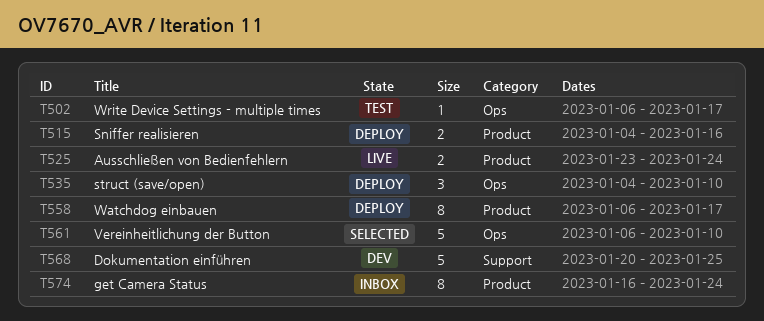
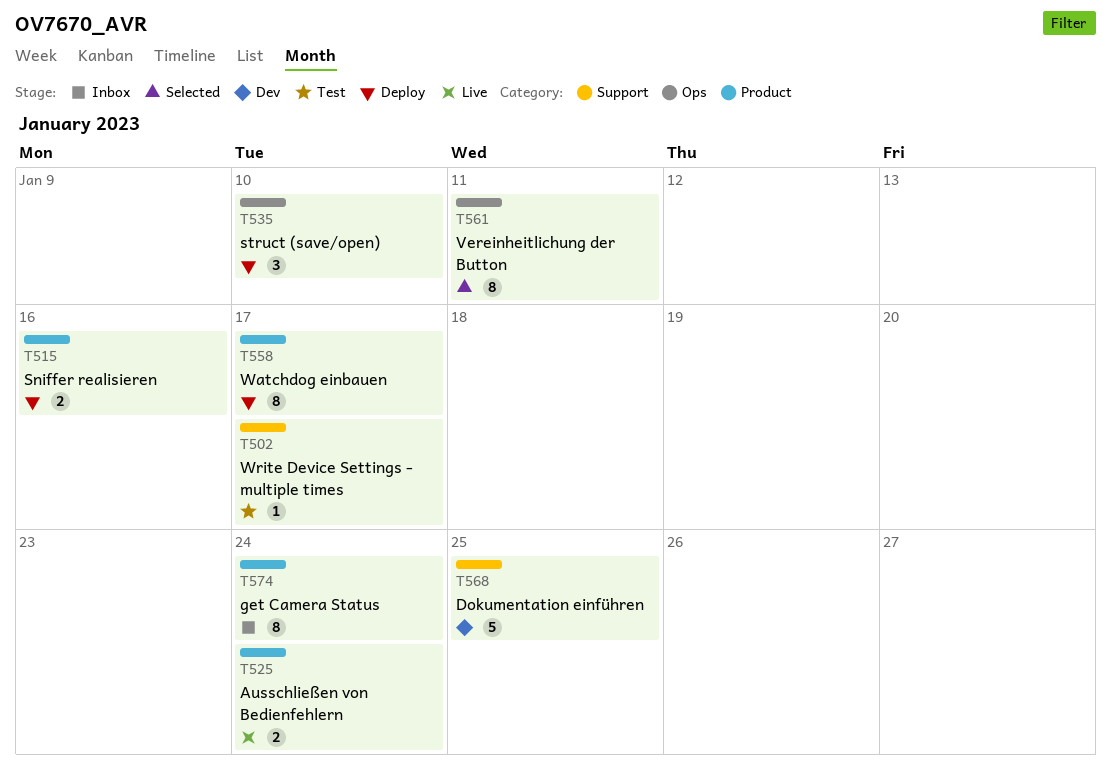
T502, label: Ops -> Support
T561, estimate: 5 -> 8
T561, due: Jan 10 -> Jan 11

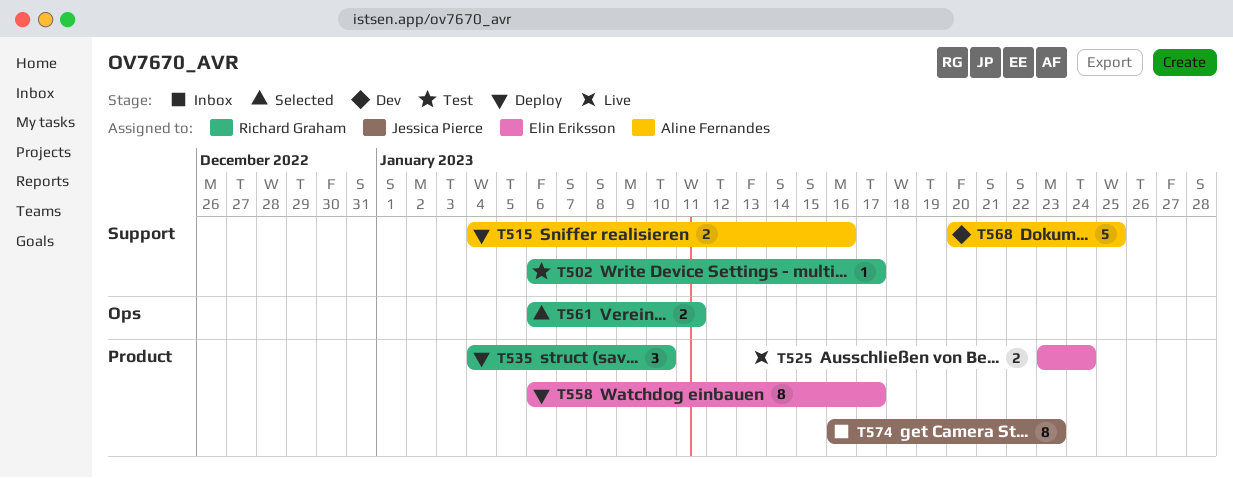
T515, label: Product -> Support
T535, label: Ops -> Product
T561, estimate: 8 -> 2
T574, due: Jan 24 -> Jan 23

